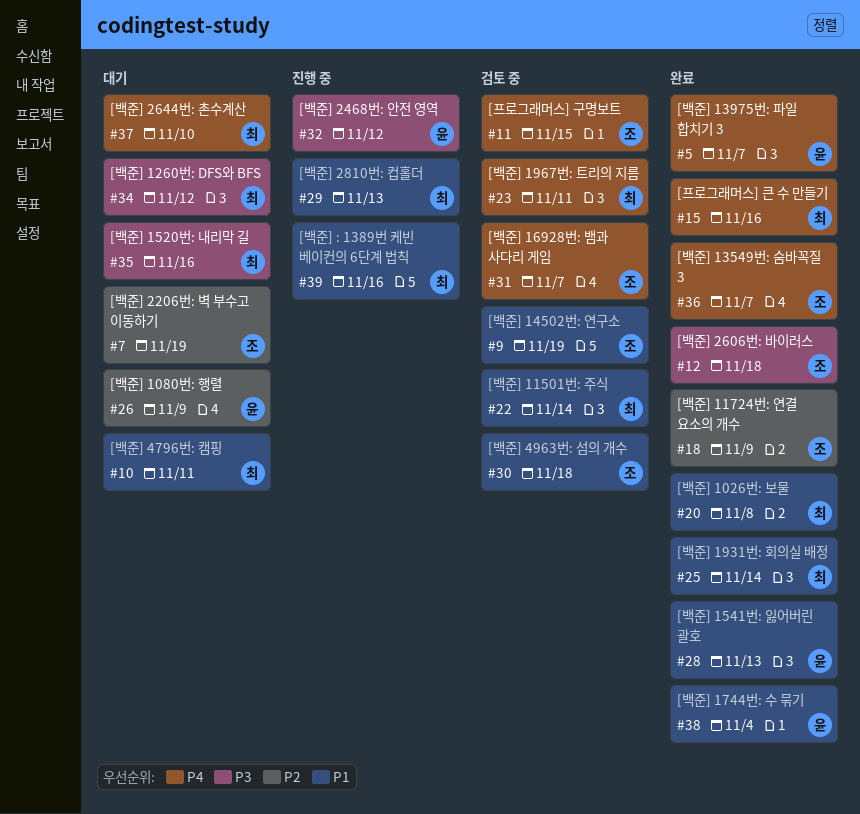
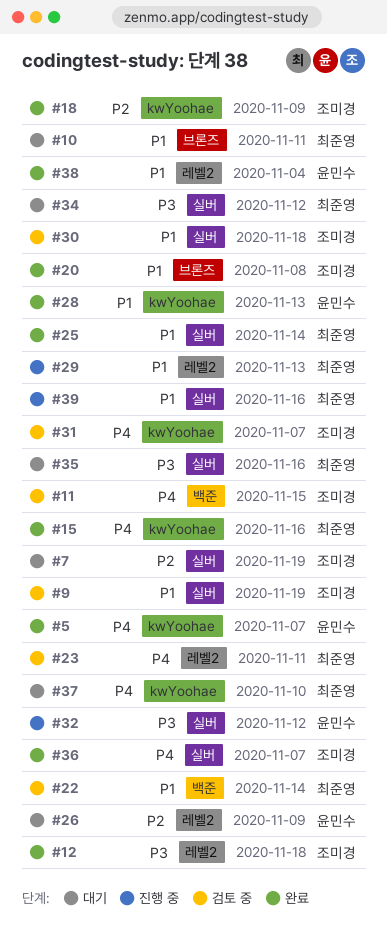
#20, owner: 최준영 -> 조미경

